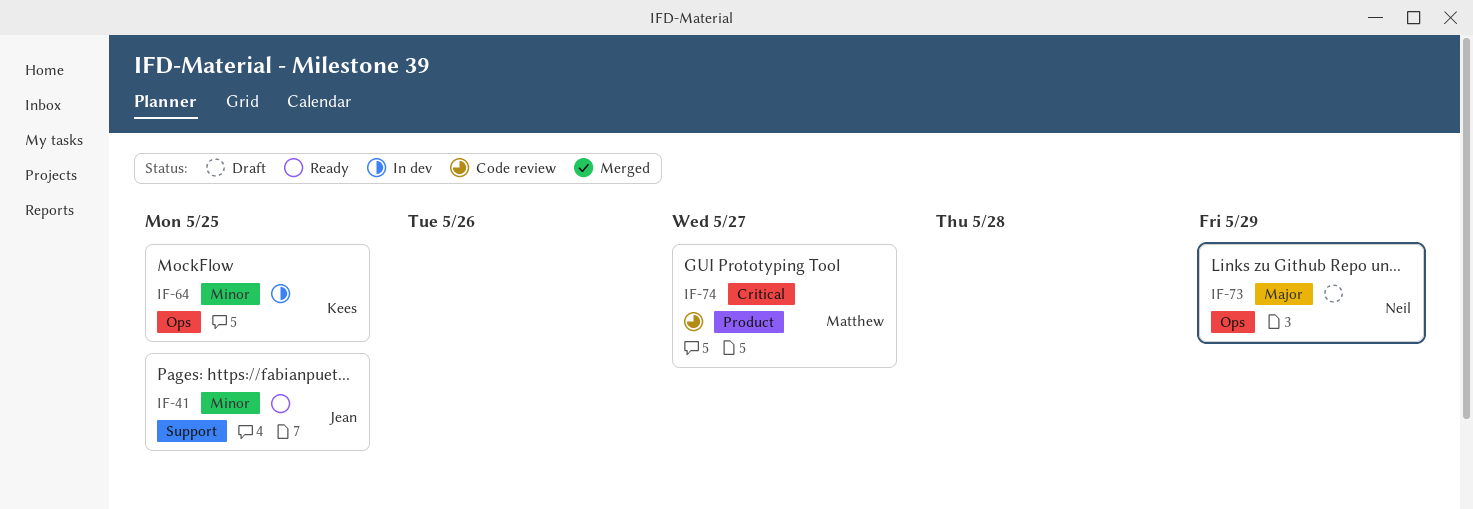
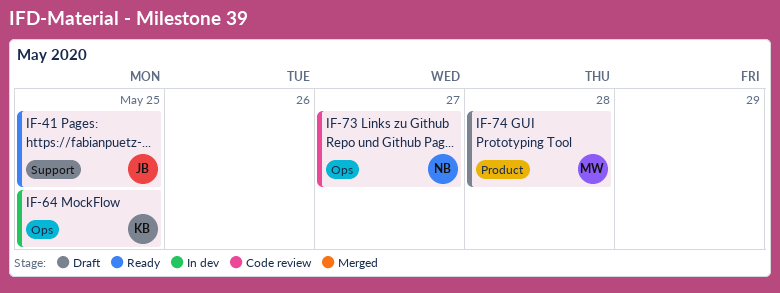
IF-73, status: Draft -> Code review
IF-73, due: May 29 -> May 27
IF-74, status: Code review -> Draft
IF-74, due: May 27 -> May 28

